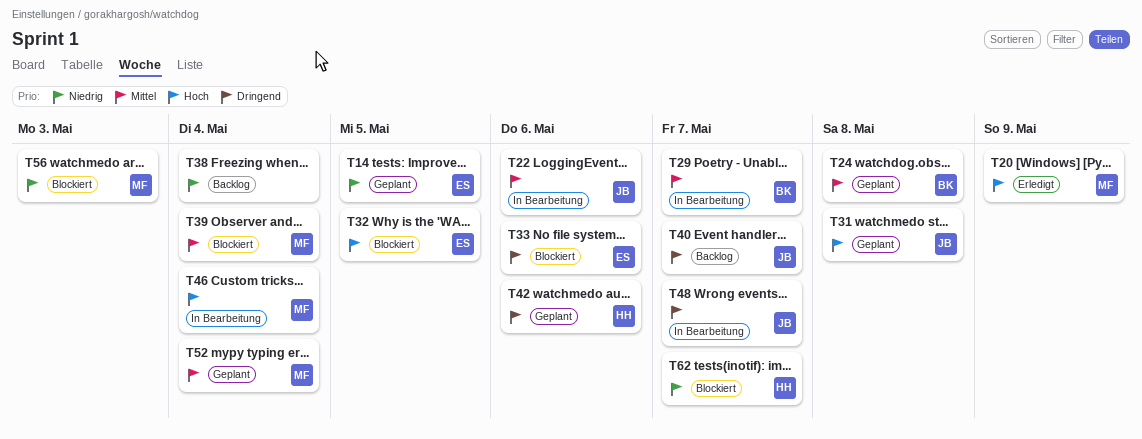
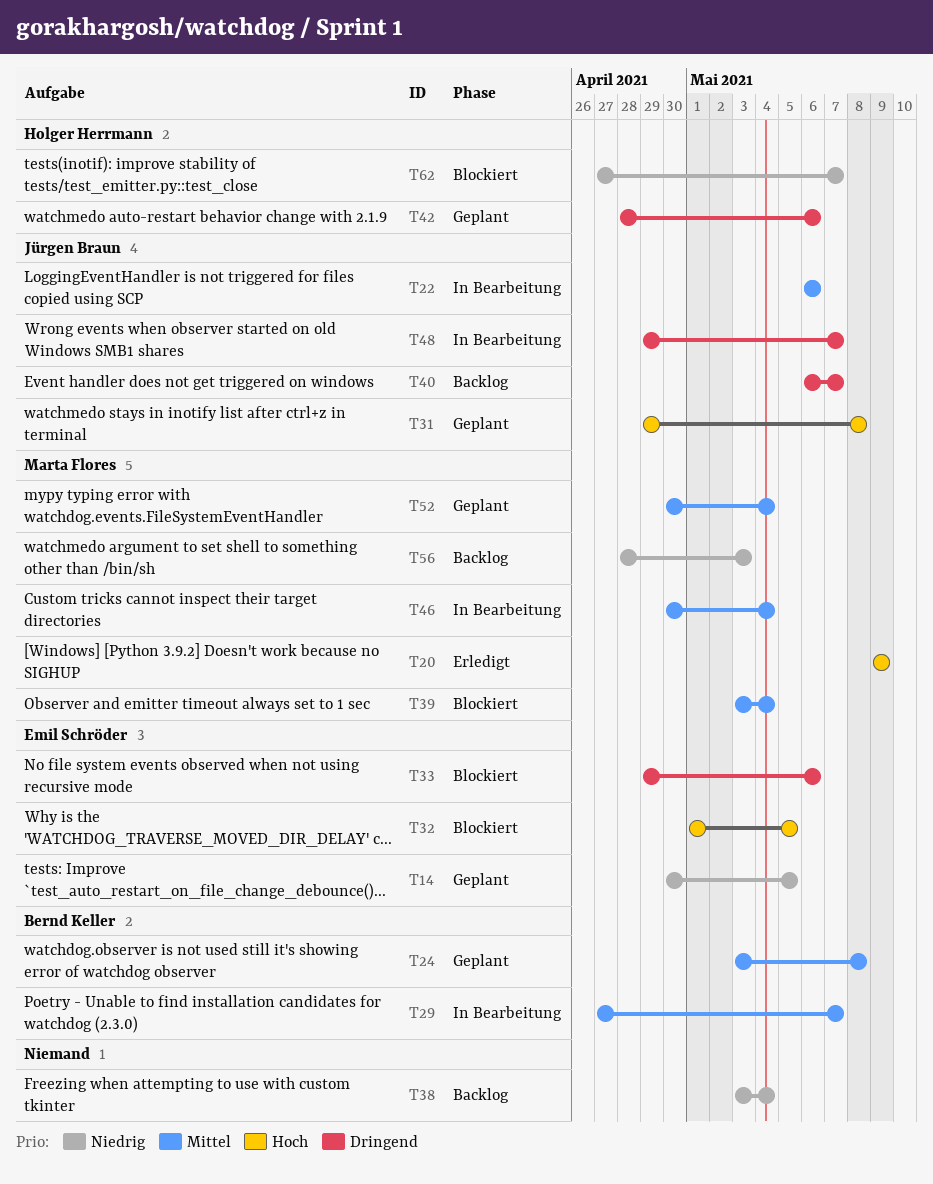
T46, priority: Hoch -> Mittel
T56, status: Blockiert -> Backlog

